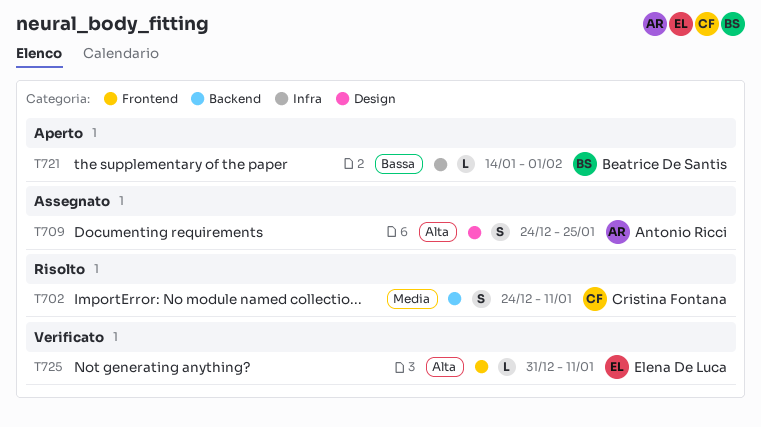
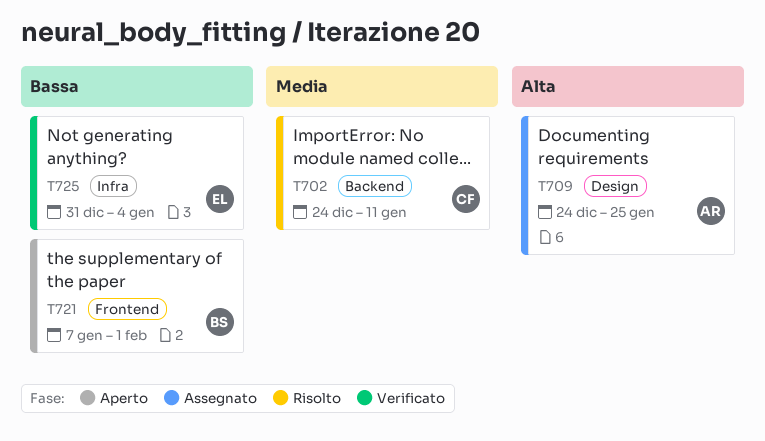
T721, label: Infra -> Frontend
T721, start: Jan 14 -> Jan 7
T725, priority: Alta -> Bassa
T725, label: Frontend -> Infra
T725, due: Jan 11 -> Jan 4

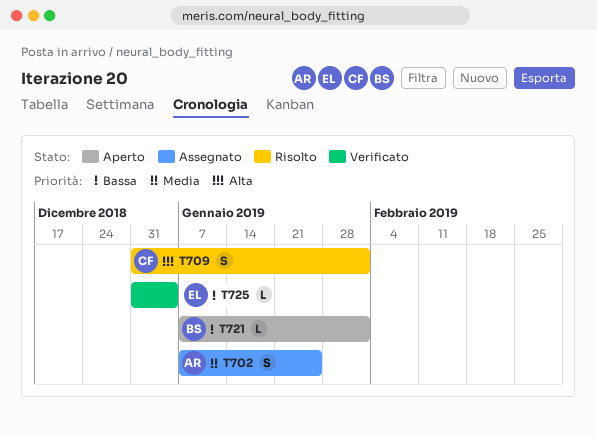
T702, status: Risolto -> Assegnato
T702, owner: CF -> AR
T702, start: Dec 24 -> Jan 7
T702, due: Jan 11 -> Jan 25
T709, status: Assegnato -> Risolto
T709, owner: AR -> CF
T709, start: Dec 24 -> Dec 31
T709, due: Jan 25 -> Feb 1

